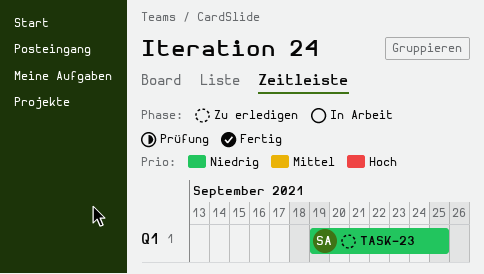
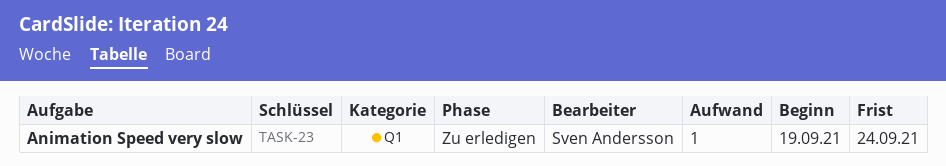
TASK-23, due: Sep 25 -> Sep 24

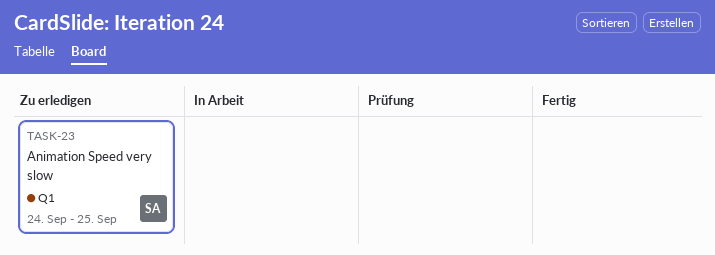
TASK-23, start: Sep 19 -> Sep 24
TASK-23, due: Sep 24 -> Sep 25

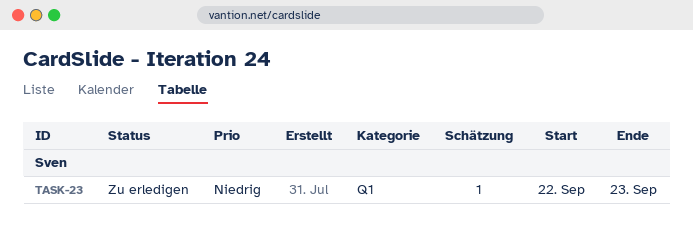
TASK-23, start: Sep 24 -> Sep 22
TASK-23, due: Sep 25 -> Sep 23

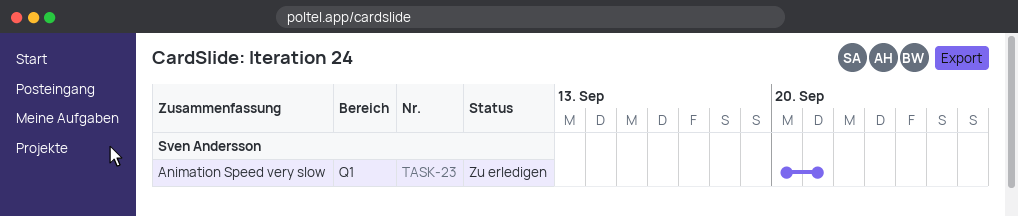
TASK-23, start: Sep 22 -> Sep 20
TASK-23, due: Sep 23 -> Sep 21

